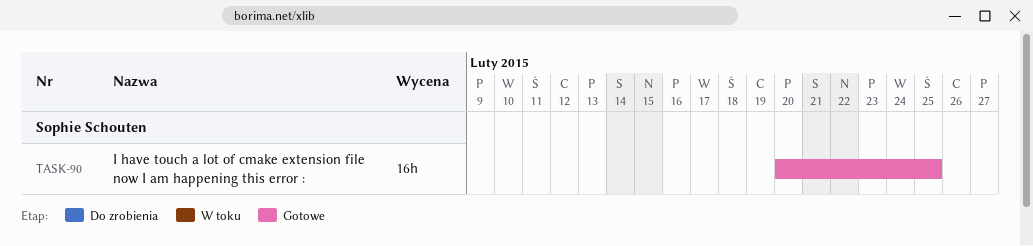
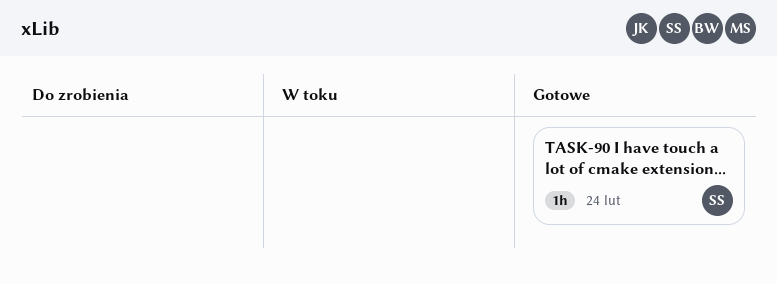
TASK-90, estimate: 16h -> 1h
TASK-90, due: Feb 25 -> Feb 24

